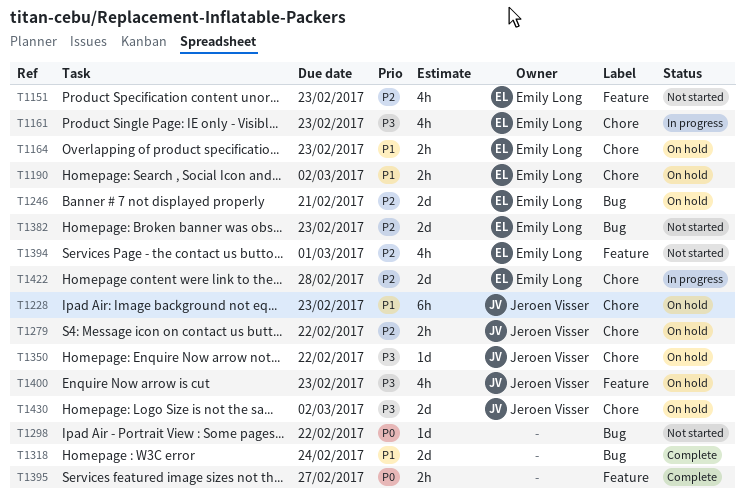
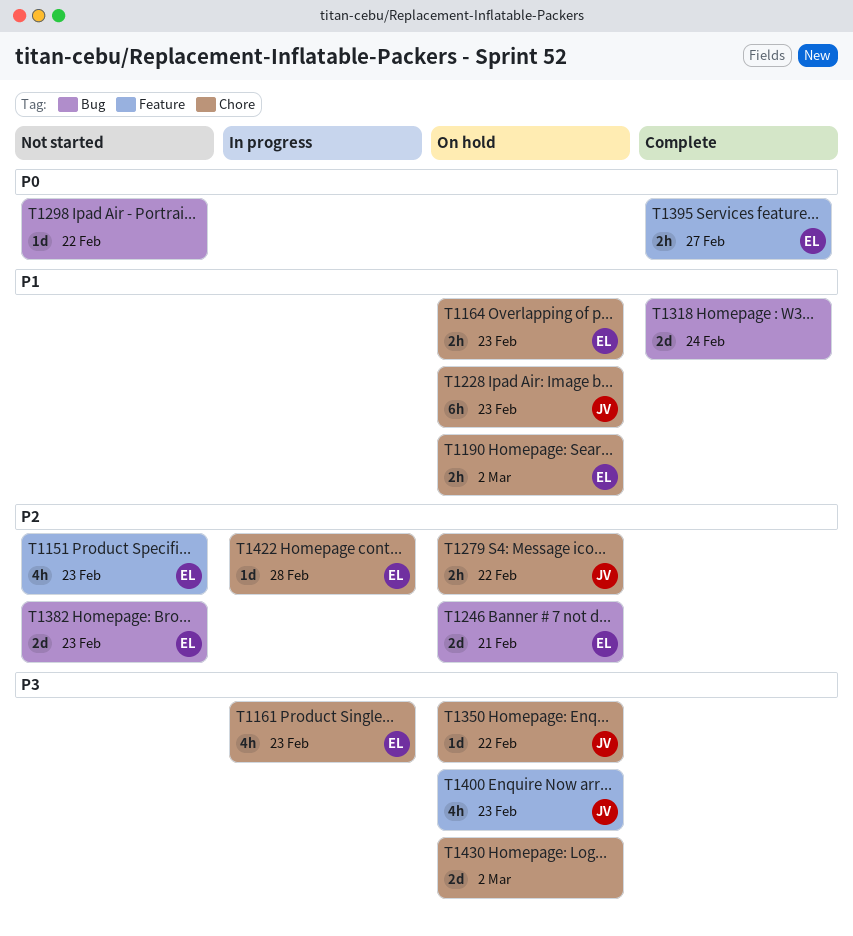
T1394: present -> none
T1395, owner: none -> Emily Long
T1422, estimate: 2d -> 1d
T1430, owner: Jeroen Visser -> none

